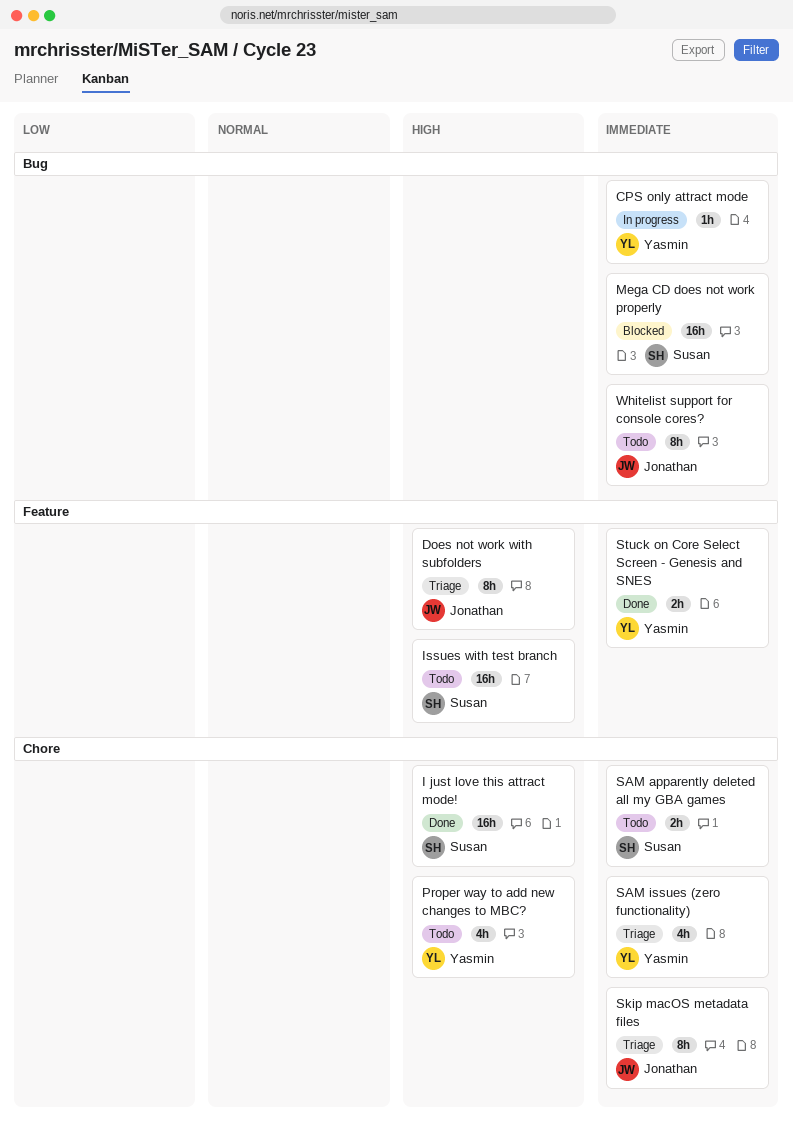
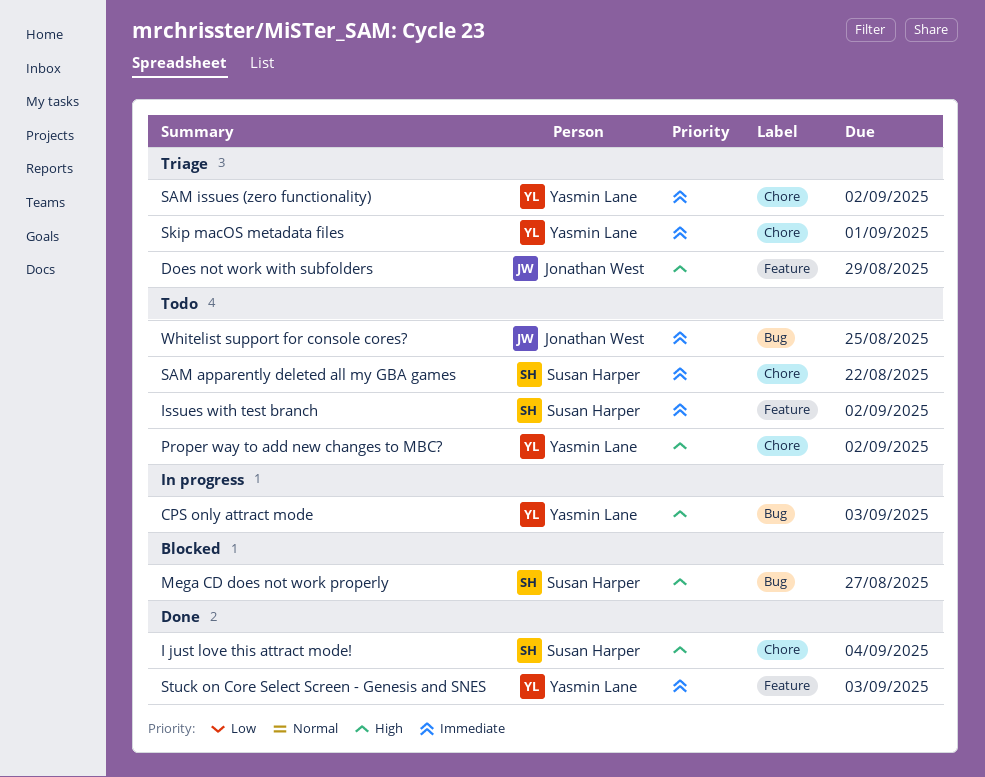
CPS only attract mode, priority: Immediate -> High
Issues with test branch, priority: High -> Immediate
Mega CD does not work properly, priority: Immediate -> High
Skip macOS metadata files, owner: Jonathan West -> Yasmin Lane

